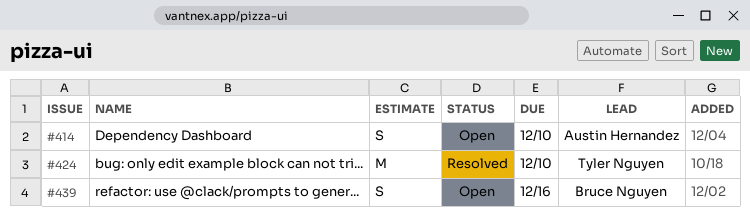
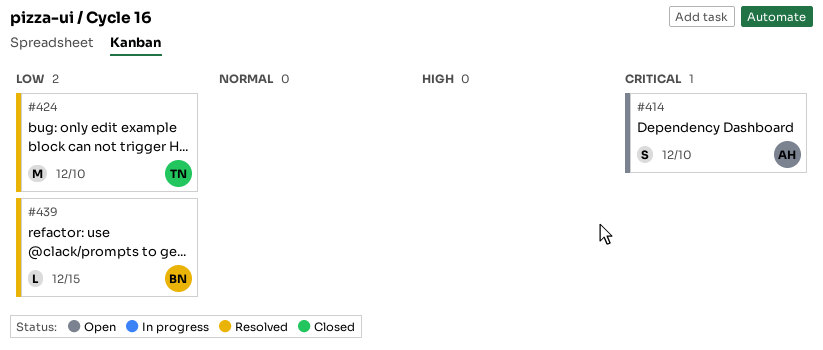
#439, status: Open -> Resolved
#439, estimate: S -> L
#439, due: Dec 16 -> Dec 15

